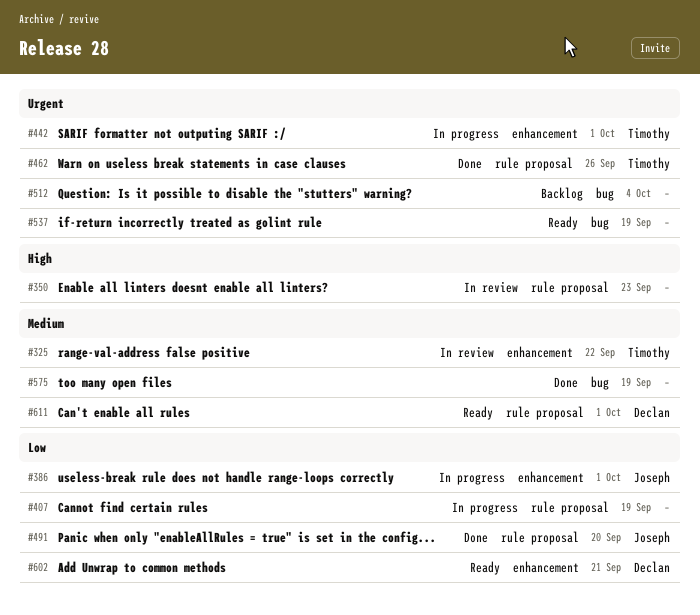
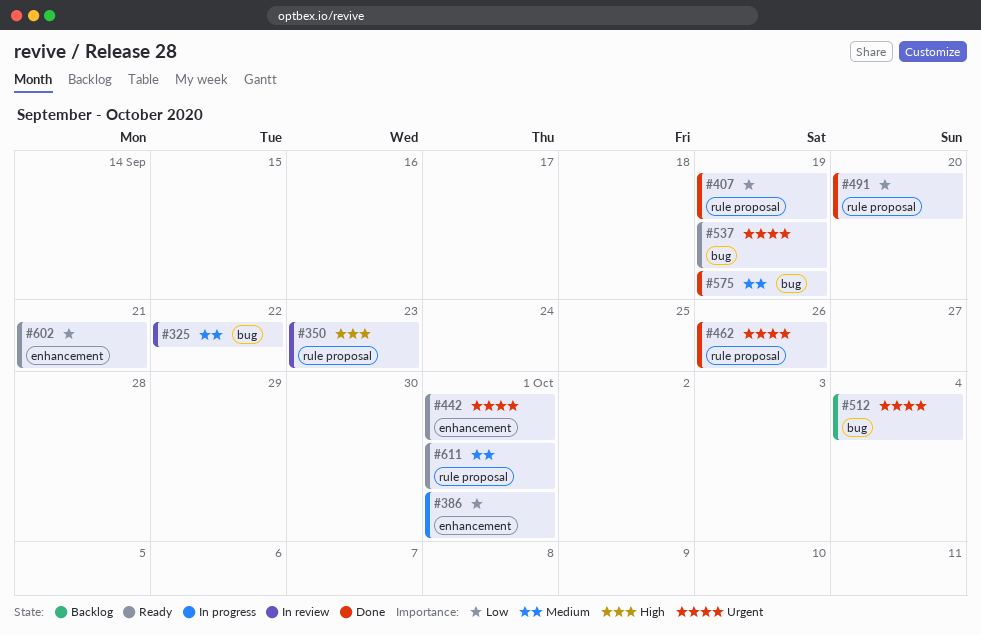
#325, label: enhancement -> bug
#407, status: In progress -> Done
#442, status: In progress -> Ready

